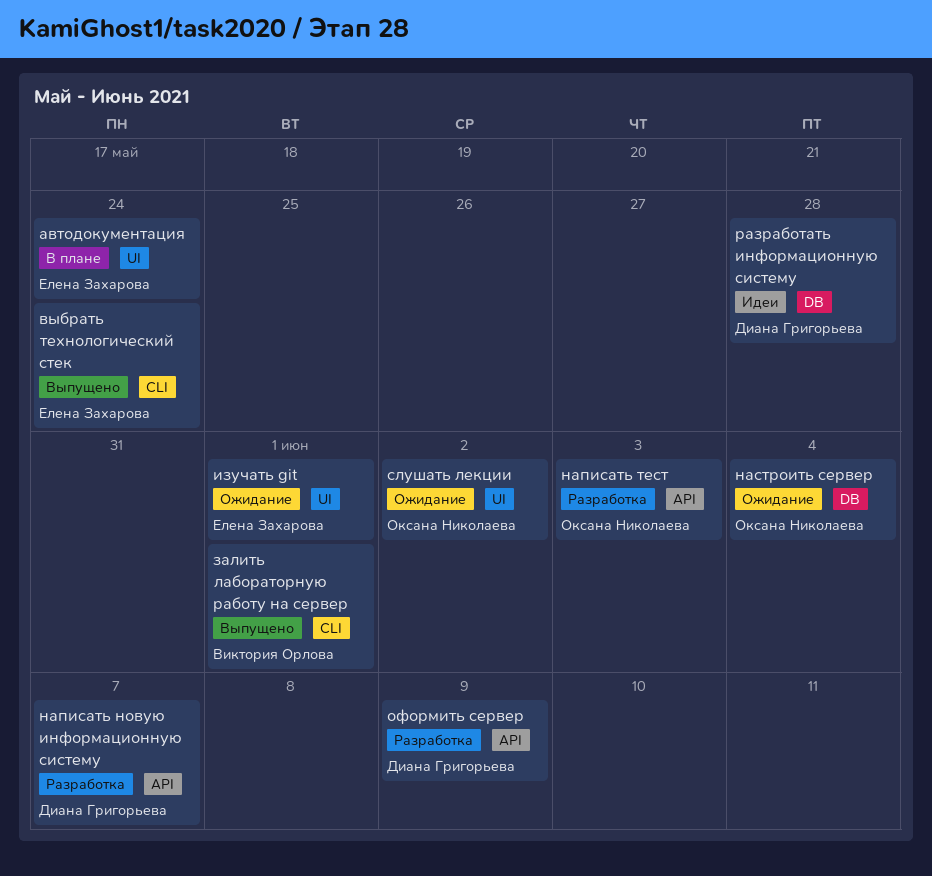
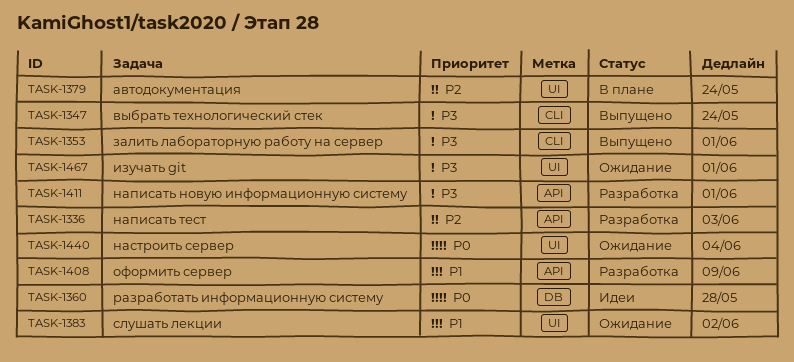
написать новую информационную систему, due: Jun 7 -> Jun 1
настроить сервер, label: DB -> UI

